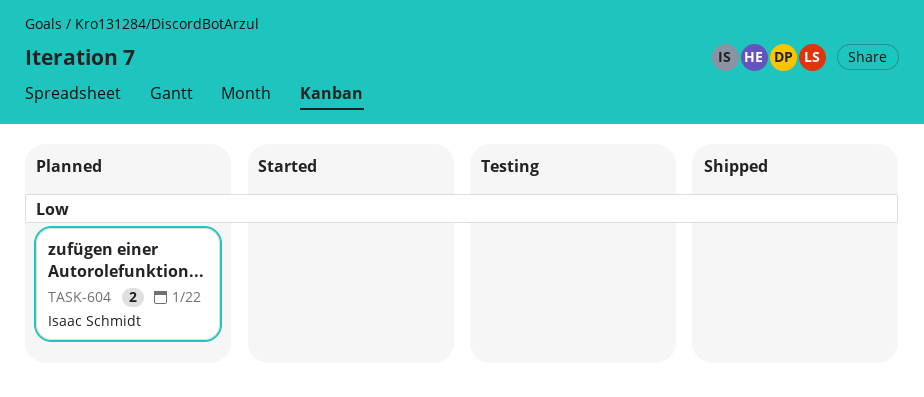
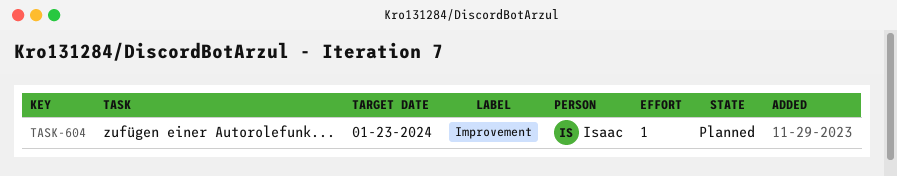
TASK-604, estimate: 2 -> 1
TASK-604, due: Jan 22 -> Jan 23

